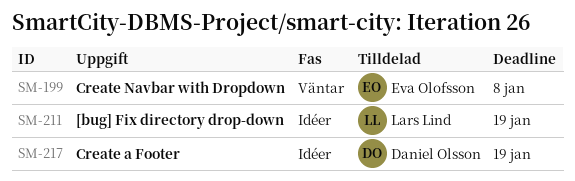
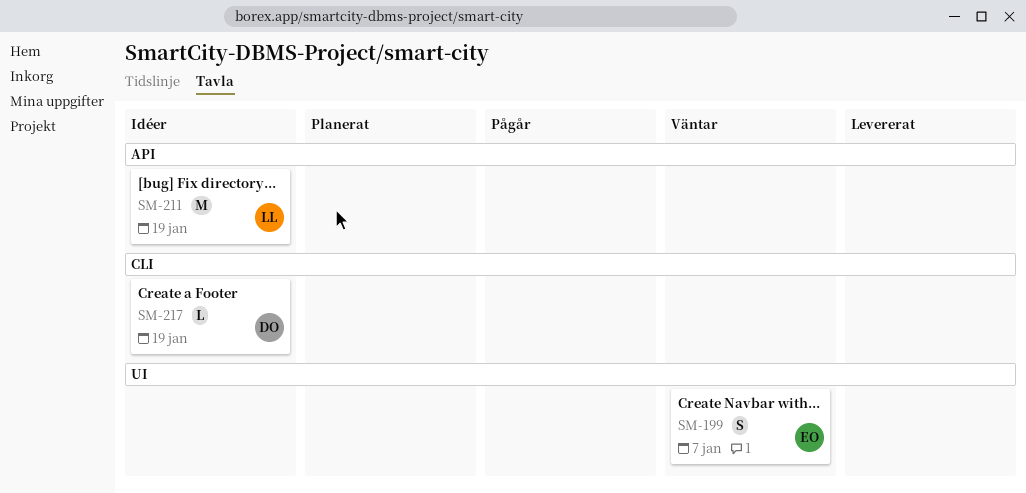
SM-199, due: Jan 8 -> Jan 7

